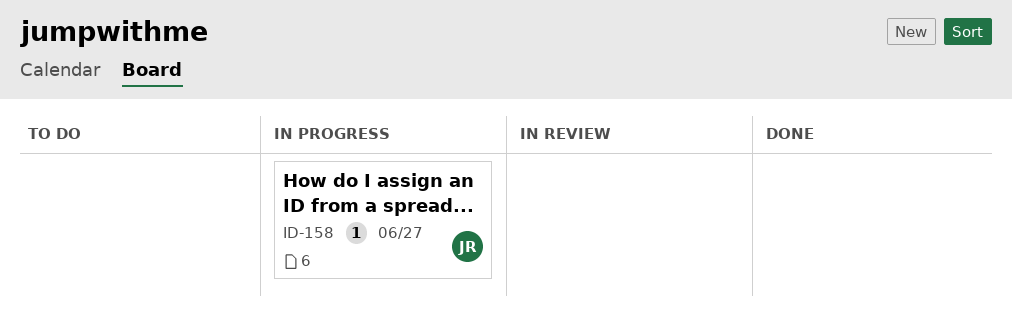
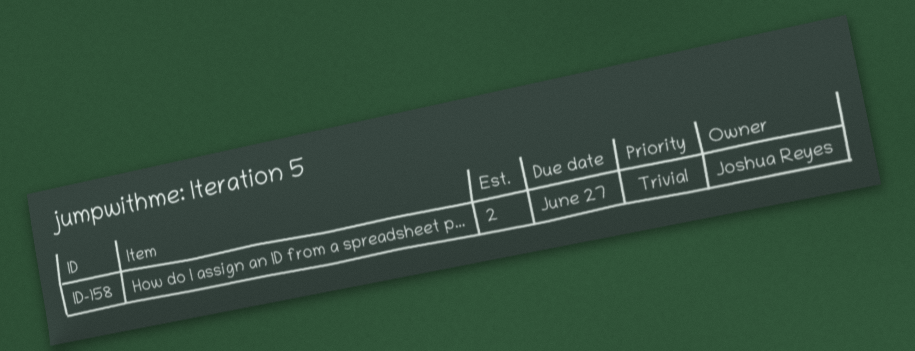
ID-158, estimate: 1 -> 2

